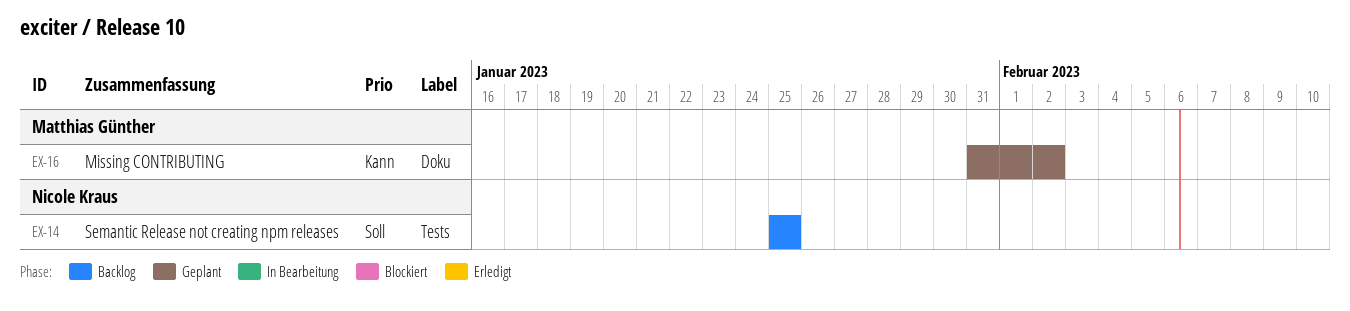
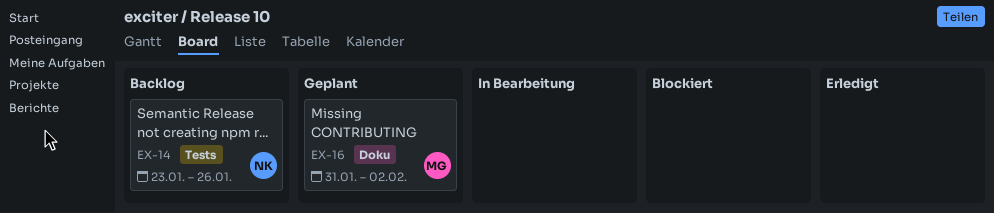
EX-14, start: Jan 25 -> Jan 23
EX-14, due: Jan 25 -> Jan 26

